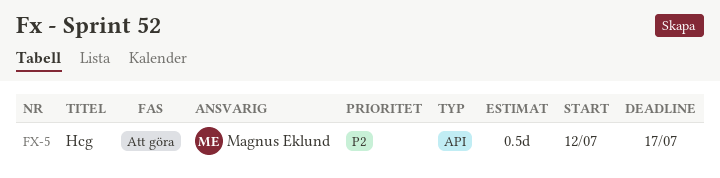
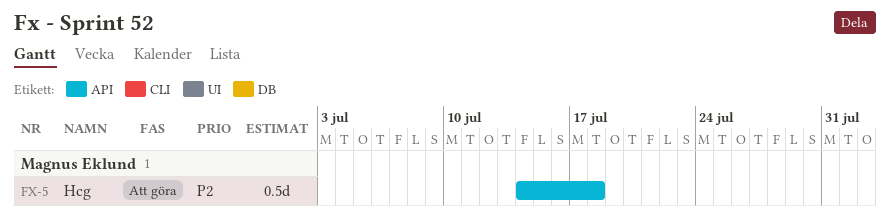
FX-5, start: Jul 12 -> Jul 14
FX-5, due: Jul 17 -> Jul 18

